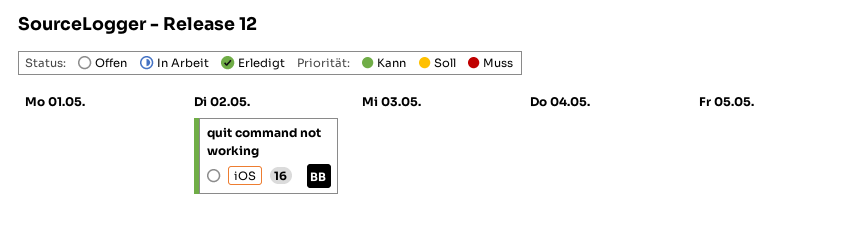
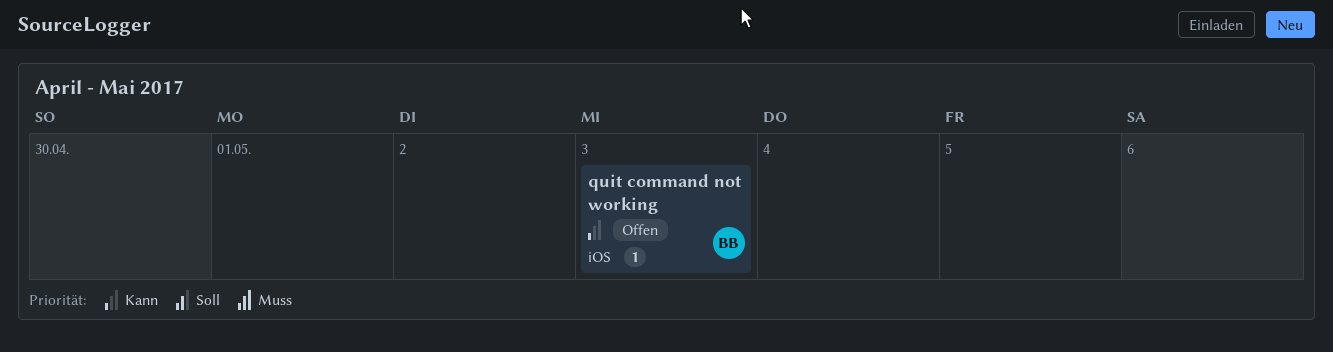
quit command not working, estimate: 16 -> 1
quit command not working, due: May 2 -> May 3

